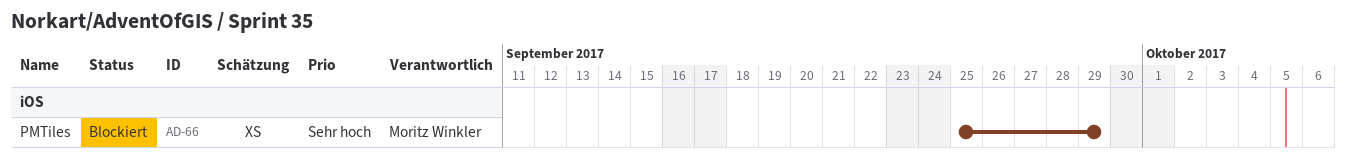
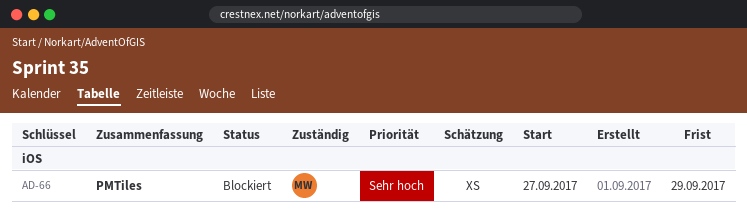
AD-66, start: Sep 25 -> Sep 27

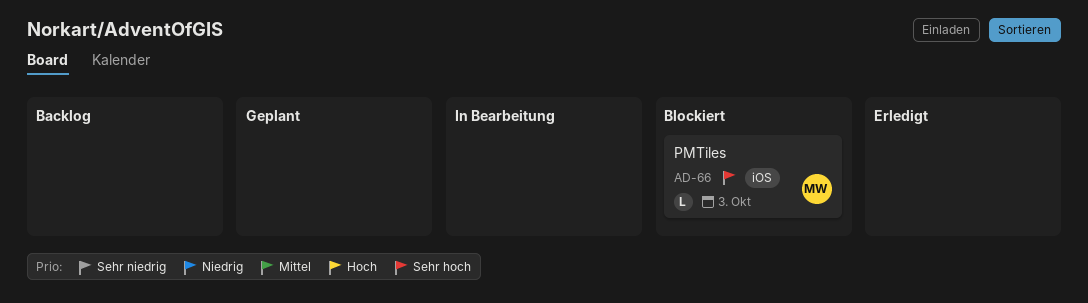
AD-66, estimate: XS -> L
AD-66, due: Sep 29 -> Oct 3

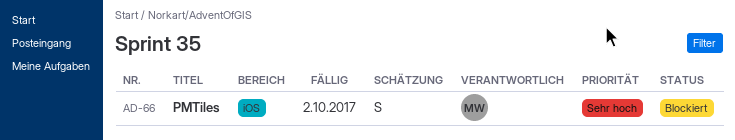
AD-66, estimate: L -> S
AD-66, due: Oct 3 -> Oct 2

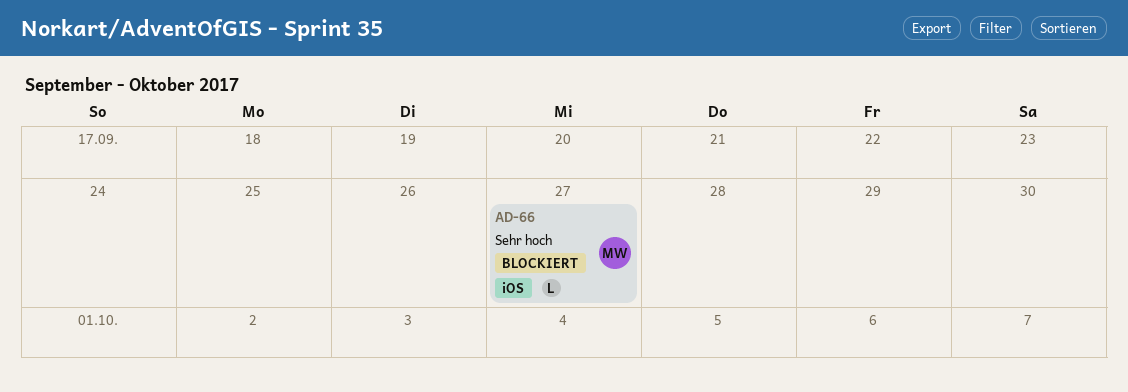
AD-66, estimate: S -> L
AD-66, due: Oct 2 -> Sep 27

